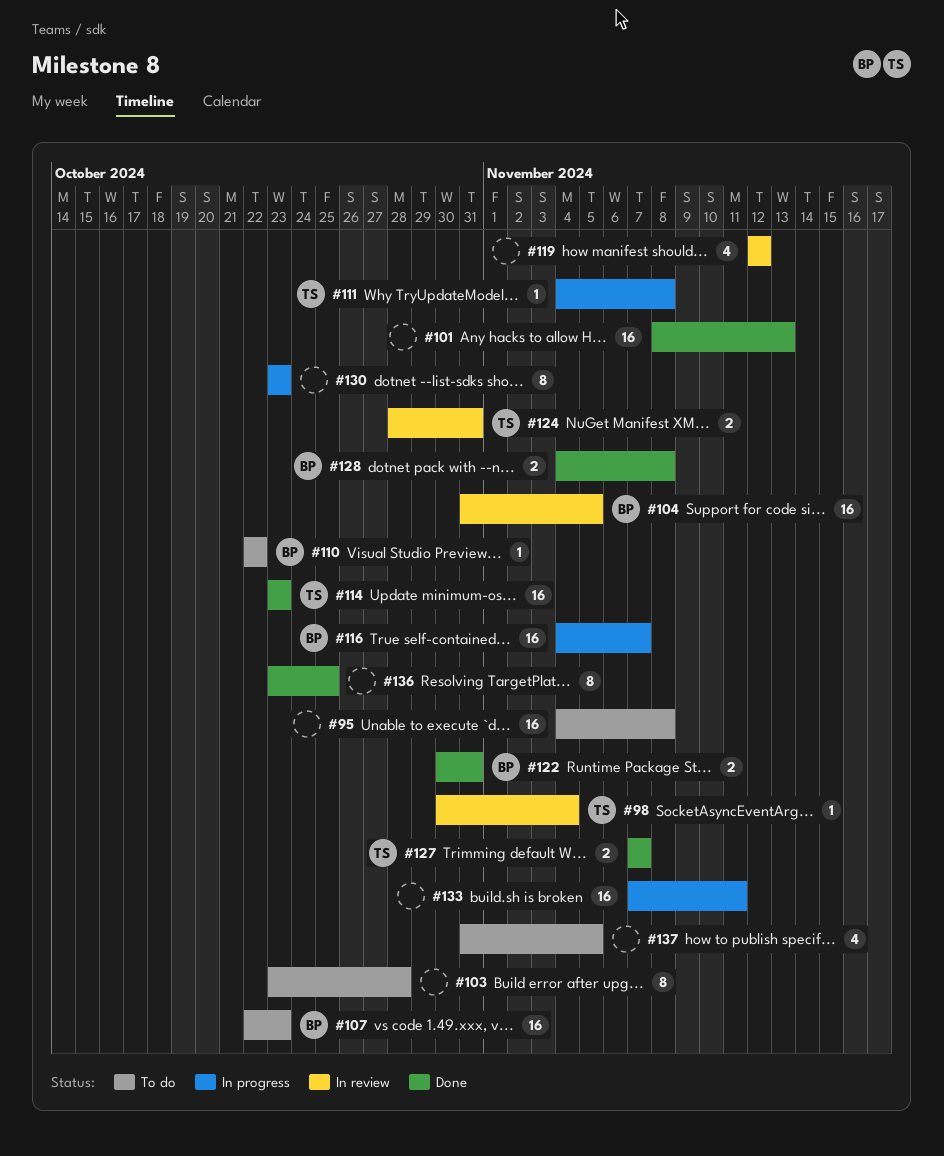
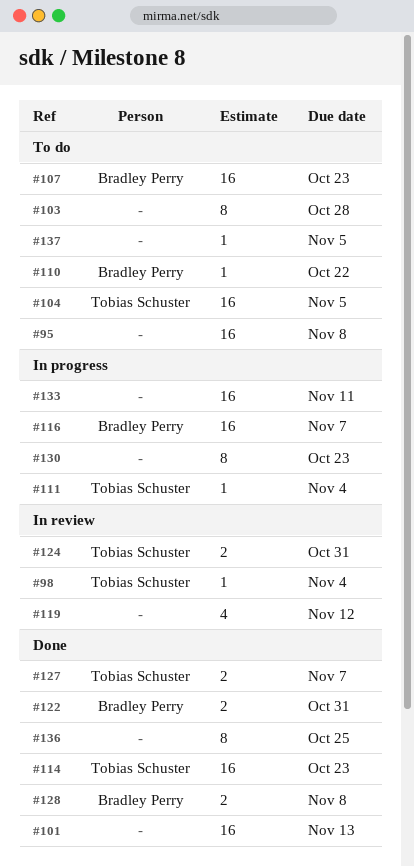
#104, status: In review -> To do
#104, owner: Bradley Perry -> Tobias Schuster
#111, due: Nov 8 -> Nov 4
#137, estimate: 4 -> 1

